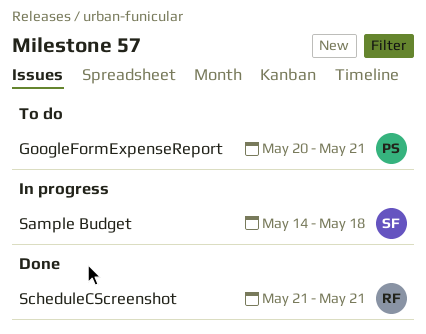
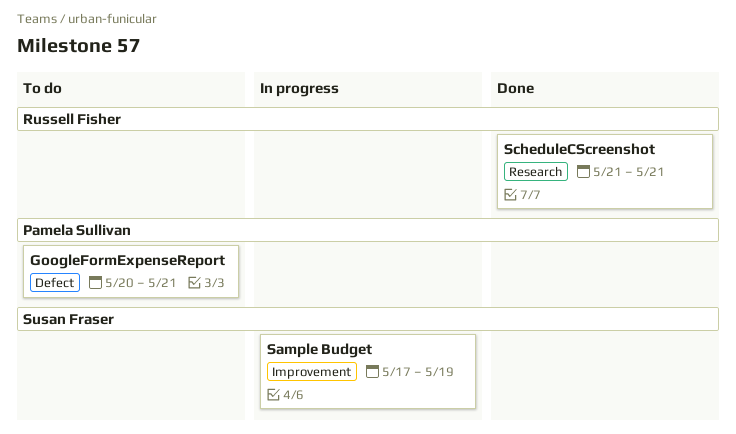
Sample Budget, start: May 14 -> May 17
Sample Budget, due: May 18 -> May 19

